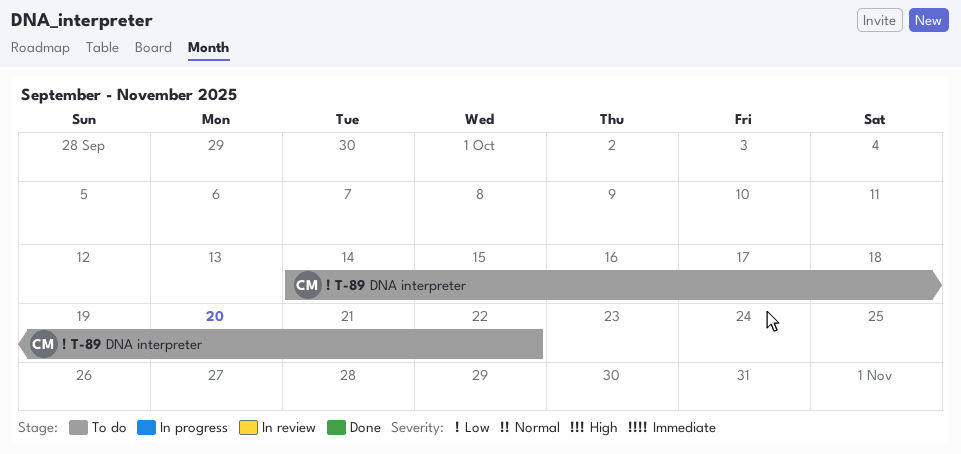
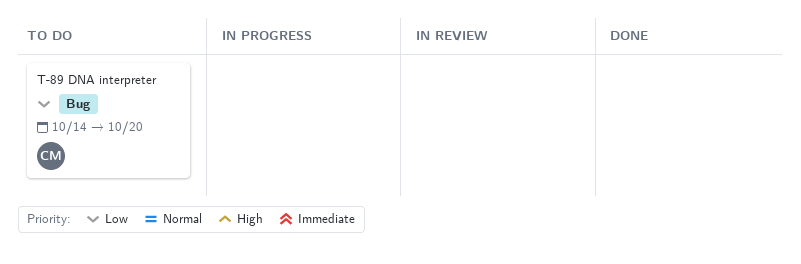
T-89, due: Oct 22 -> Oct 20

